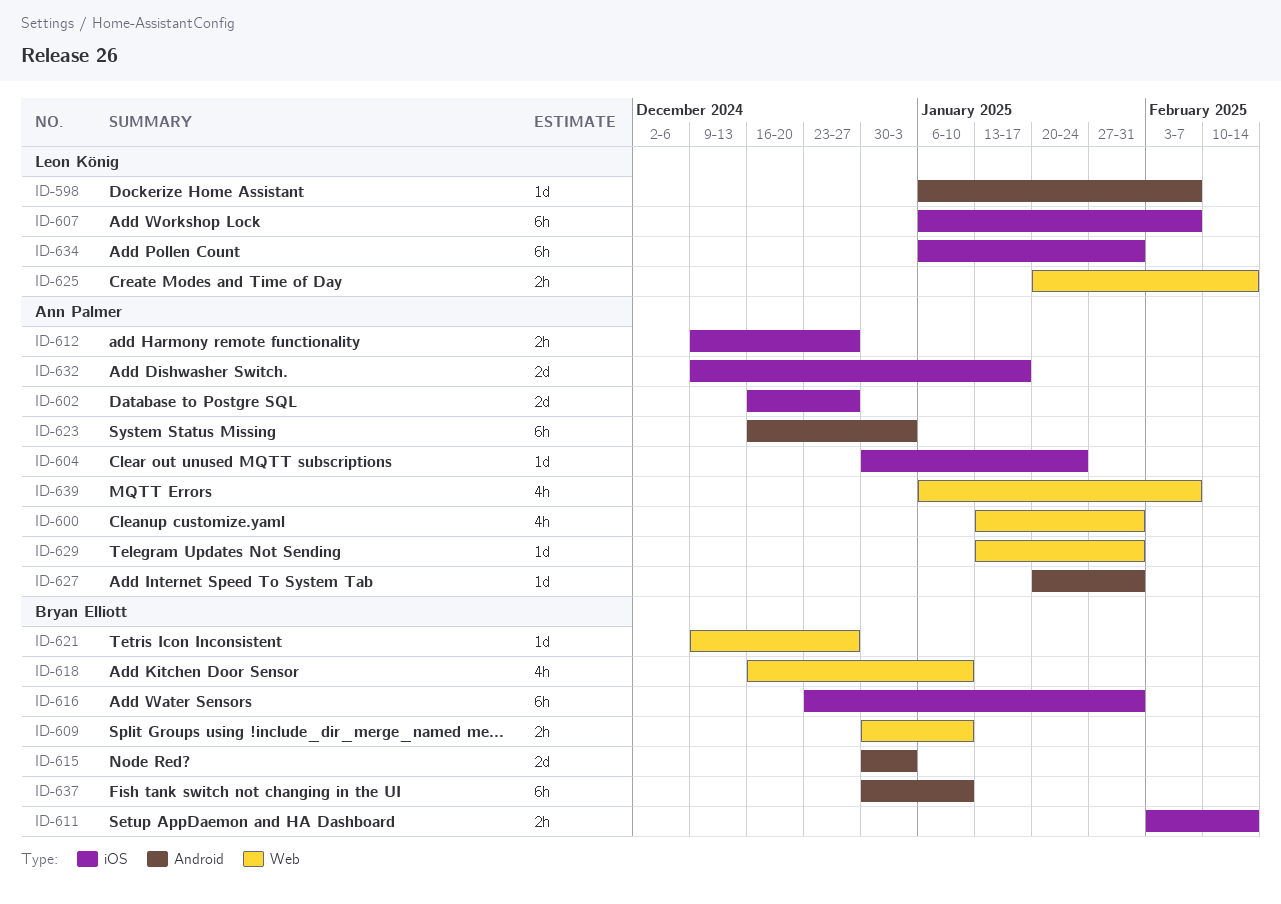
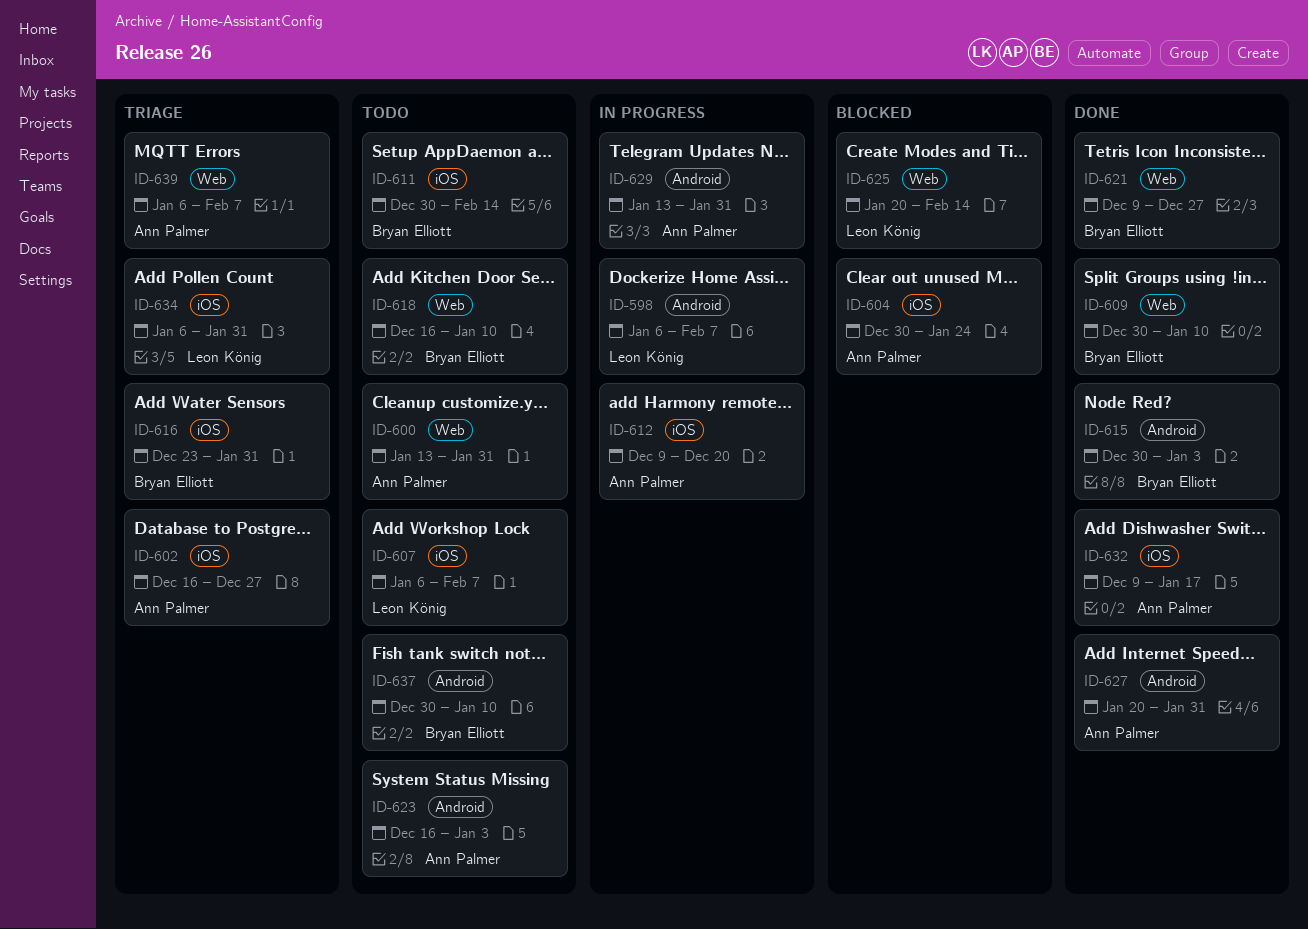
ID-611, start: Feb 3 -> Dec 30
ID-612, due: Dec 27 -> Dec 20
ID-629, label: Web -> Android

